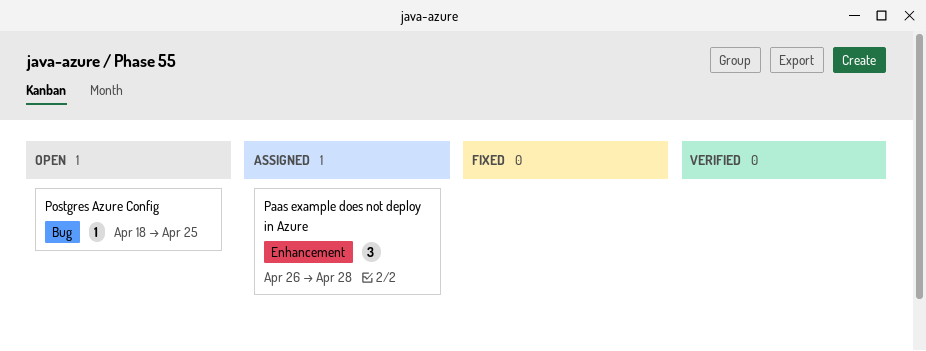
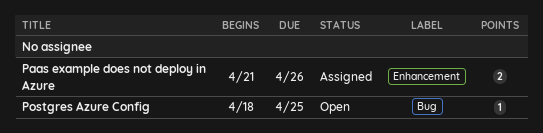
Paas example does not deploy in Azure, estimate: 3 -> 2
Paas example does not deploy in Azure, start: Apr 26 -> Apr 21
Paas example does not deploy in Azure, due: Apr 28 -> Apr 26

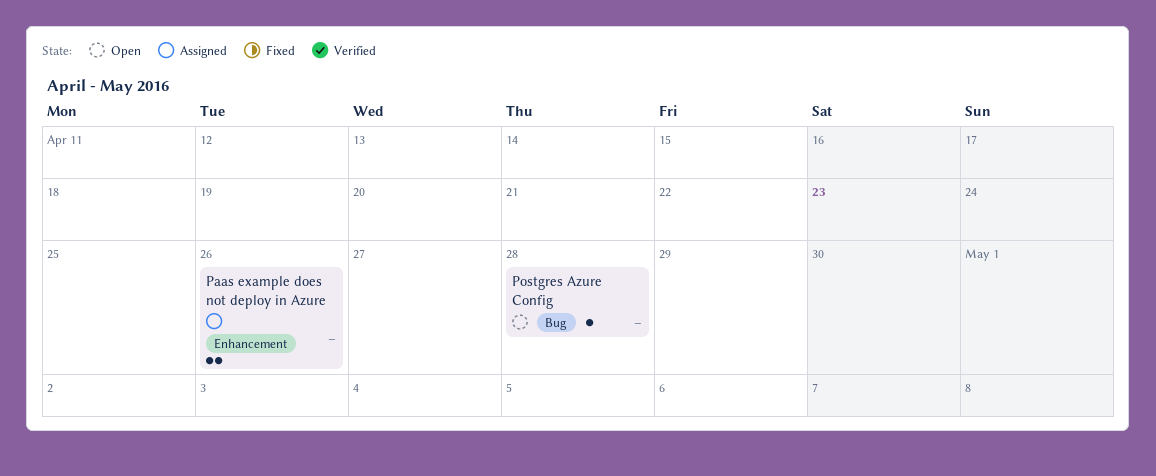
Postgres Azure Config, due: Apr 25 -> Apr 28

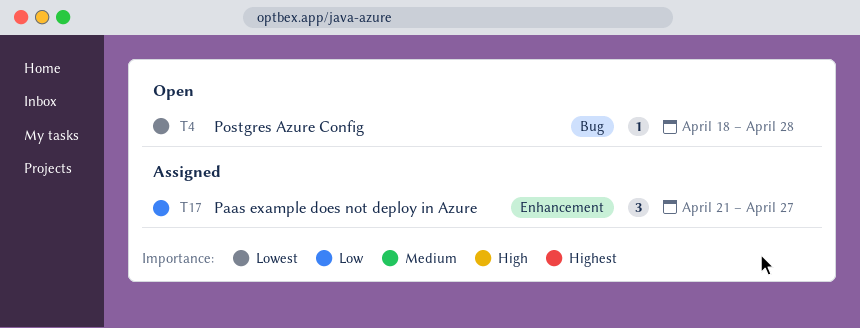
Paas example does not deploy in Azure, estimate: 2 -> 3
Paas example does not deploy in Azure, due: Apr 26 -> Apr 27

